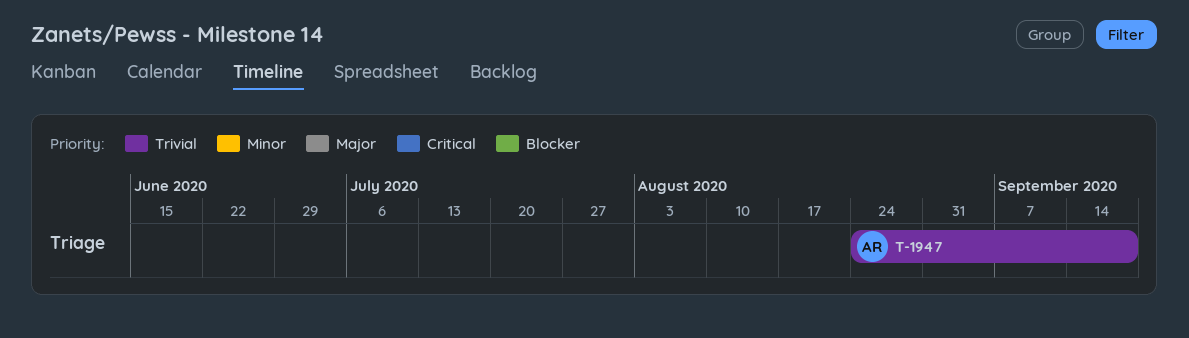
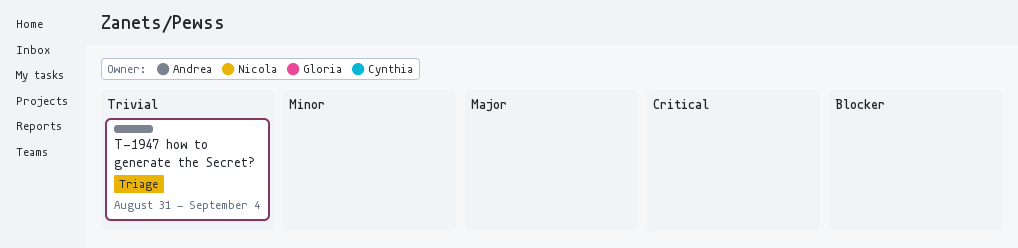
T-1947, start: Aug 24 -> Aug 31
T-1947, due: Sep 18 -> Sep 4

